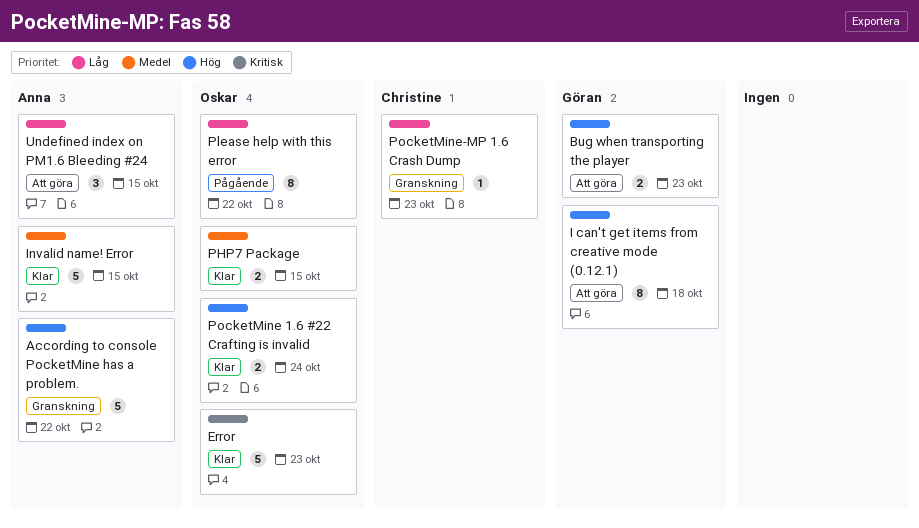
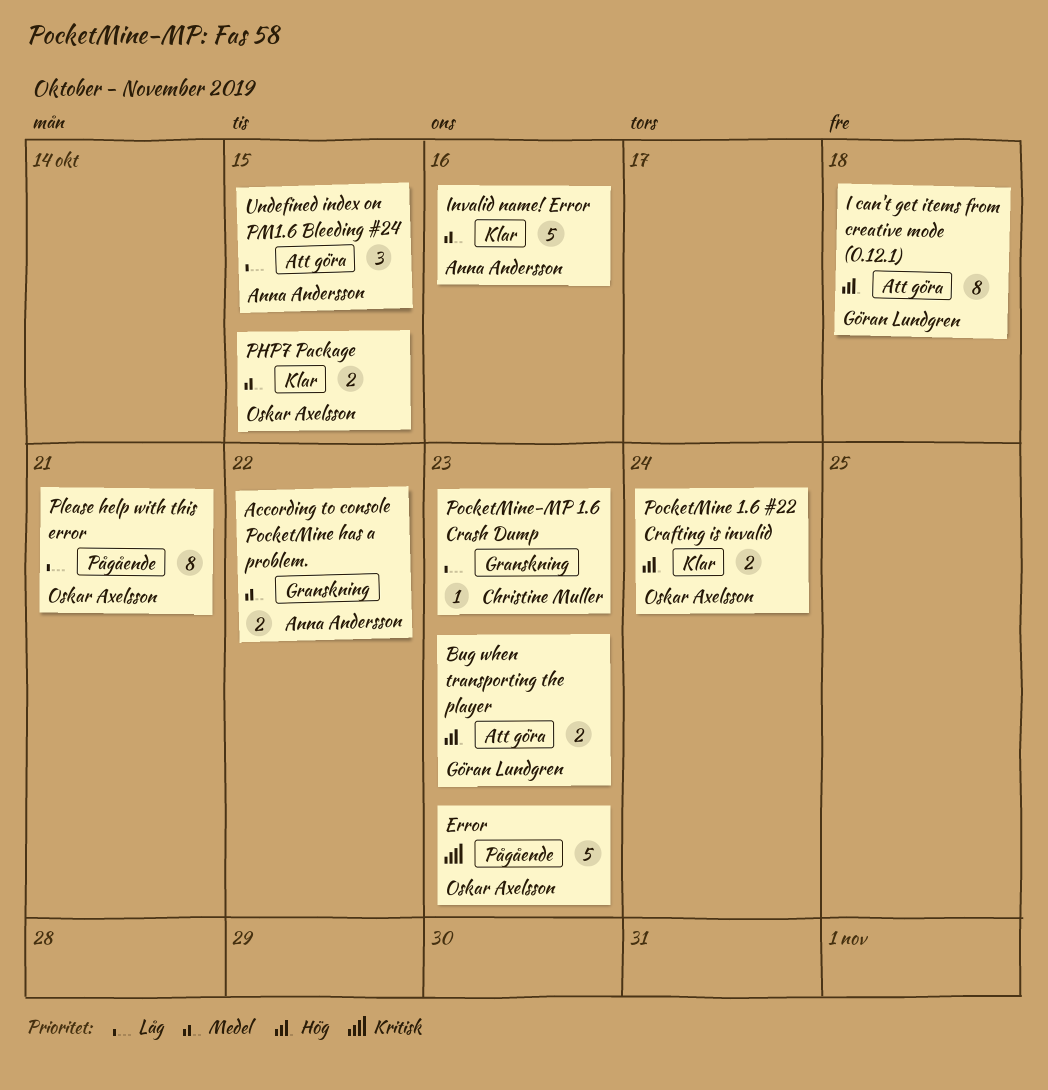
According to console PocketMine has a problem., priority: Hög -> Medel
According to console PocketMine has a problem., estimate: 5 -> 2
Error, status: Klar -> Pågående
Invalid name! Error, due: Oct 15 -> Oct 16
Please help with this error, due: Oct 22 -> Oct 21

